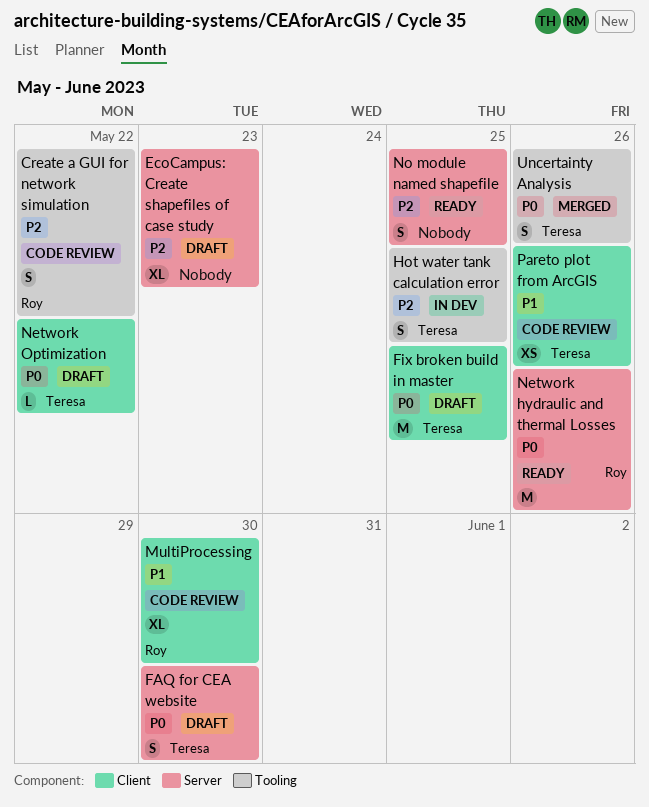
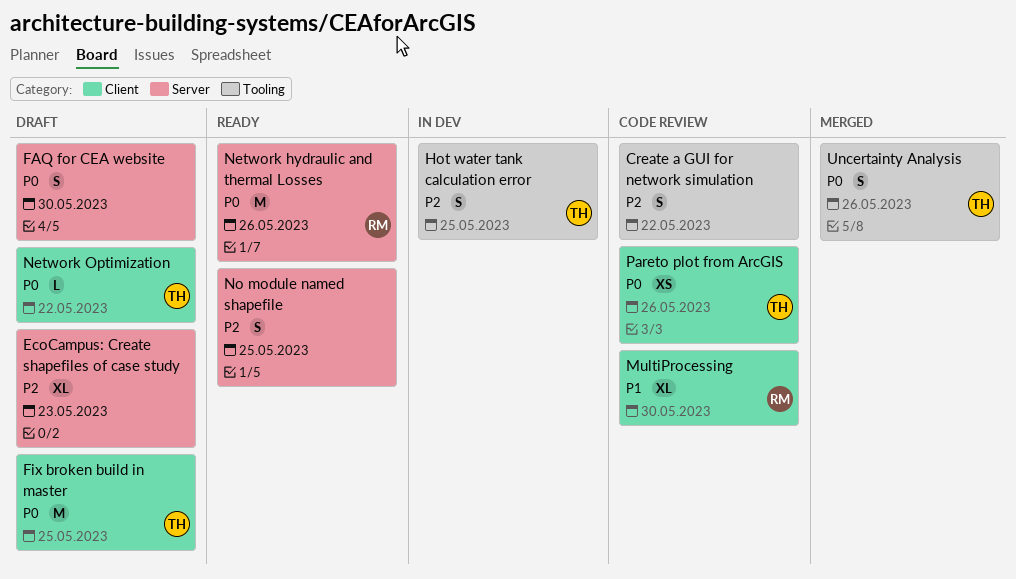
Create a GUI for network simulation, owner: Roy -> none
FAQ for CEA website, owner: Teresa -> none
Pareto plot from ArcGIS, priority: P1 -> P0

